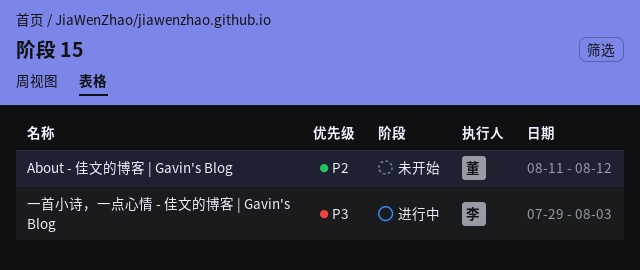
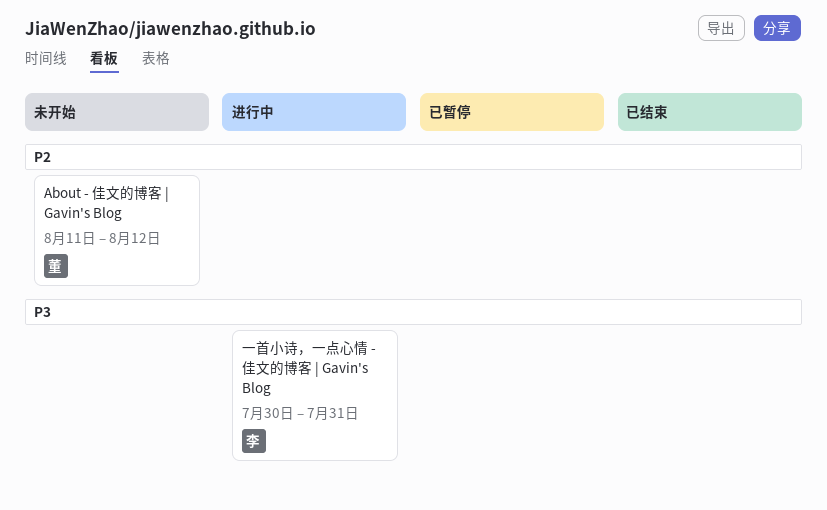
一首小诗，一点心情 - 佳文的博客 | Gavin's Blog, start: Jul 29 -> Jul 30
一首小诗，一点心情 - 佳文的博客 | Gavin's Blog, due: Aug 3 -> Jul 31

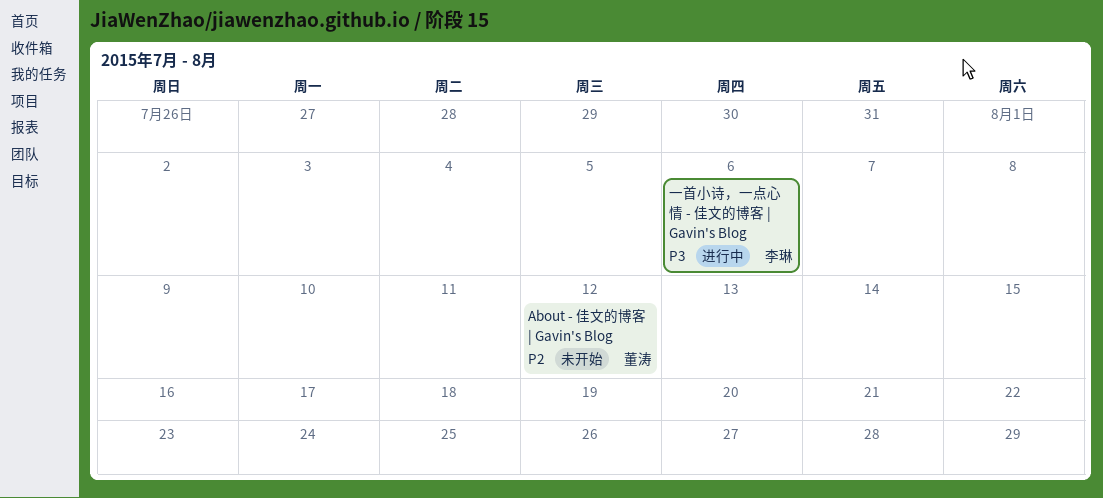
一首小诗，一点心情 - 佳文的博客 | Gavin's Blog, due: Jul 31 -> Aug 6

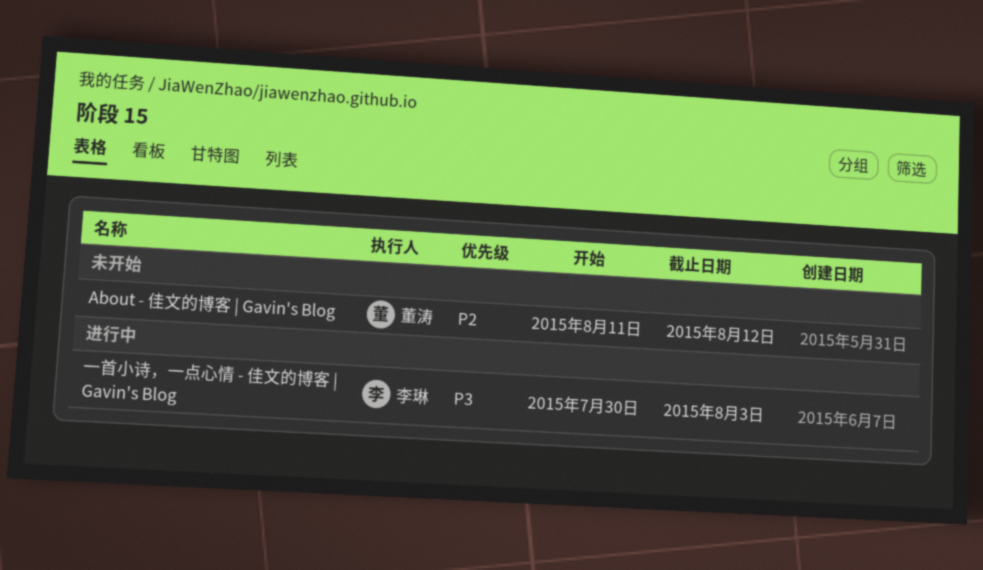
一首小诗，一点心情 - 佳文的博客 | Gavin's Blog, due: Aug 6 -> Aug 3

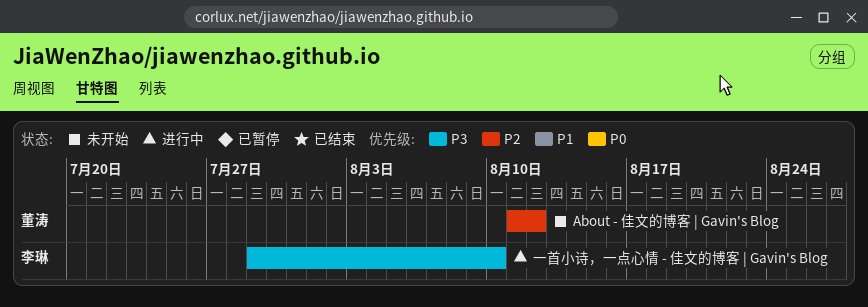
一首小诗，一点心情 - 佳文的博客 | Gavin's Blog, start: Jul 30 -> Jul 29
一首小诗，一点心情 - 佳文的博客 | Gavin's Blog, due: Aug 3 -> Aug 10

